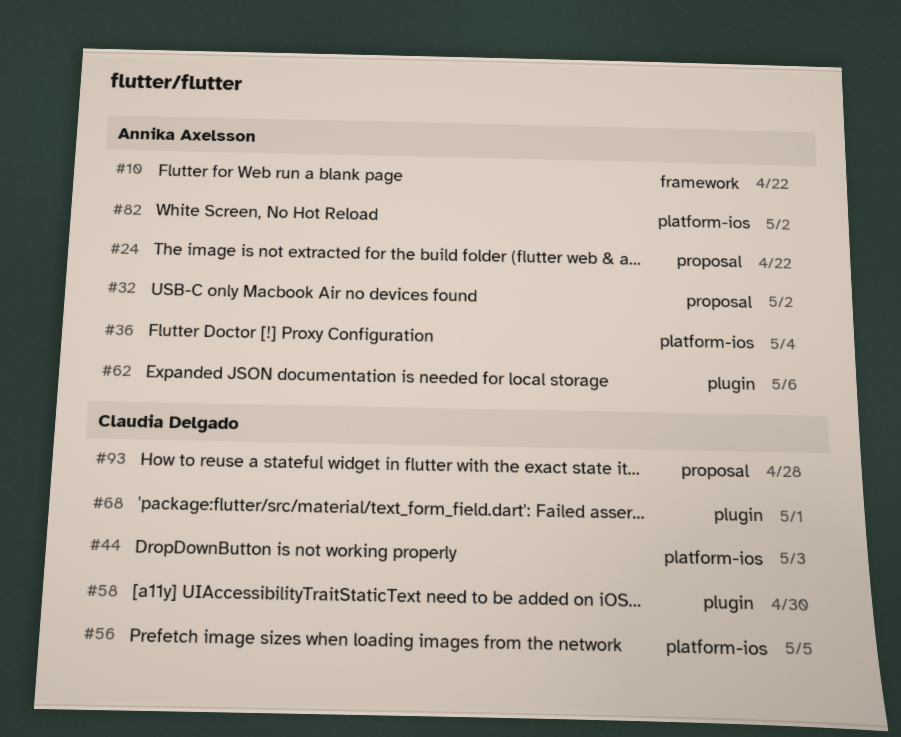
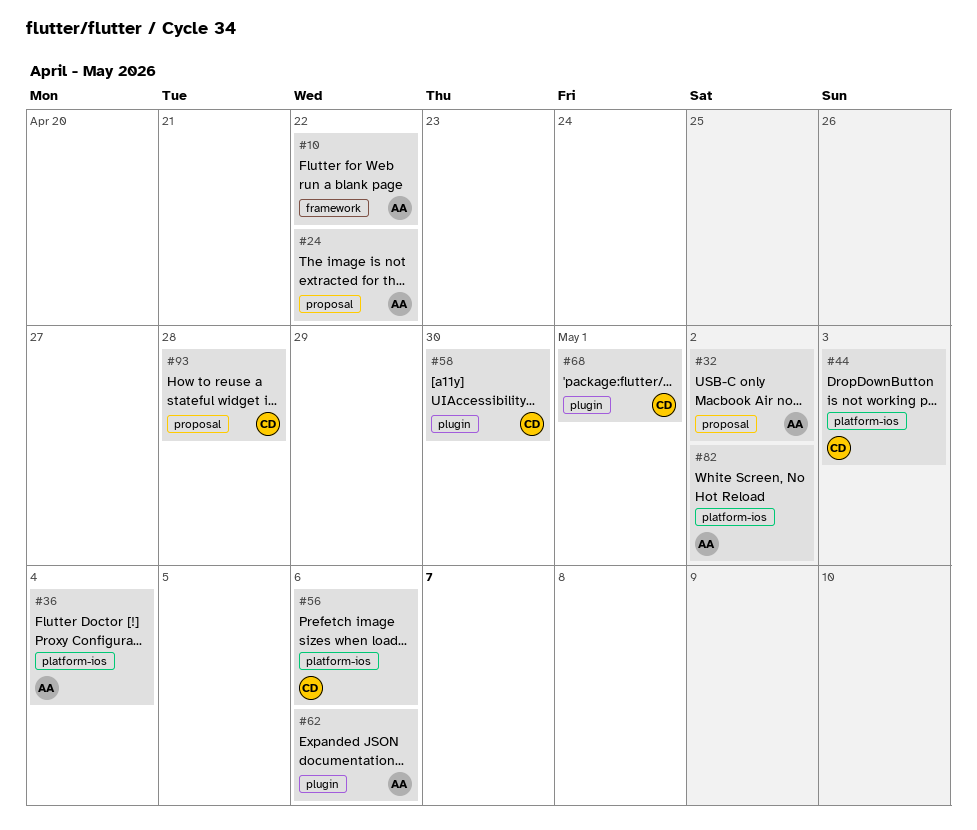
#56, due: May 5 -> May 6

